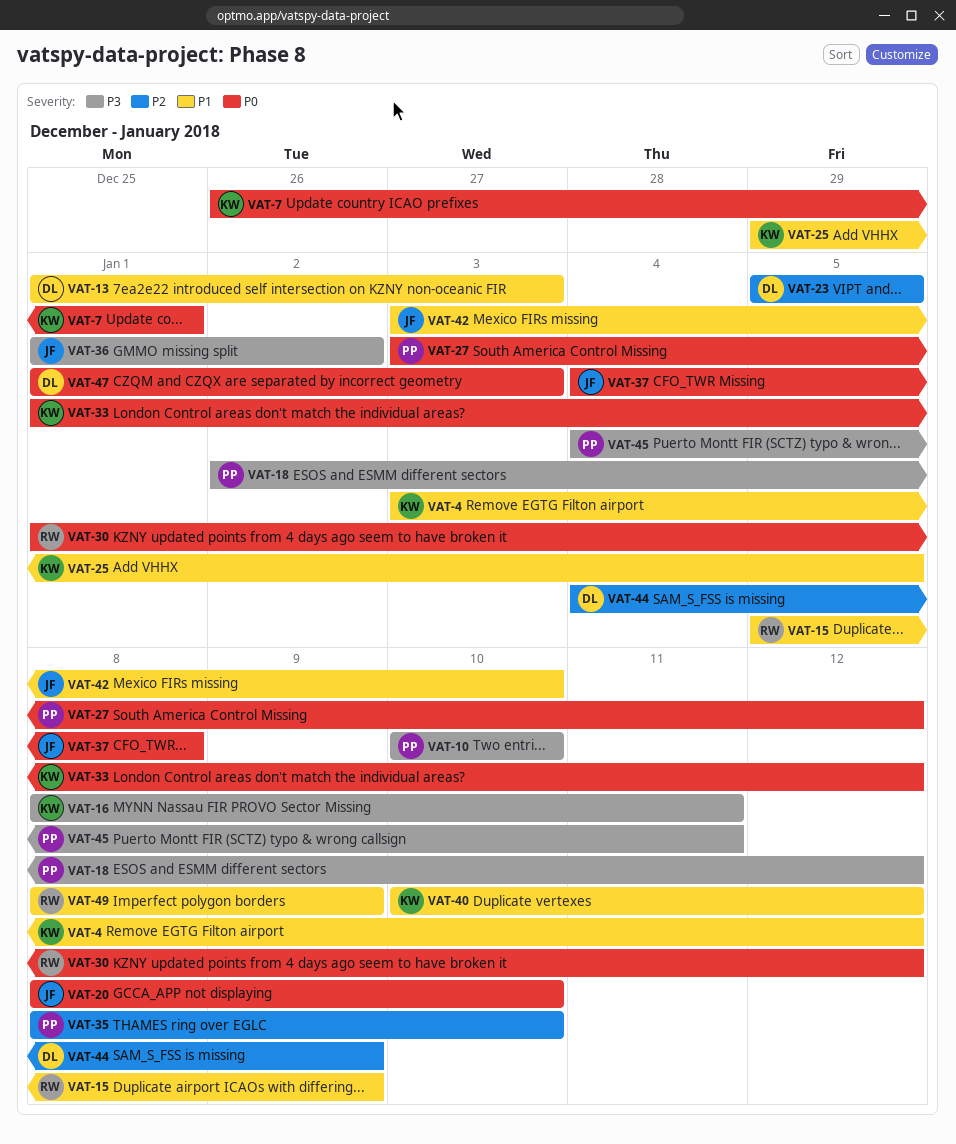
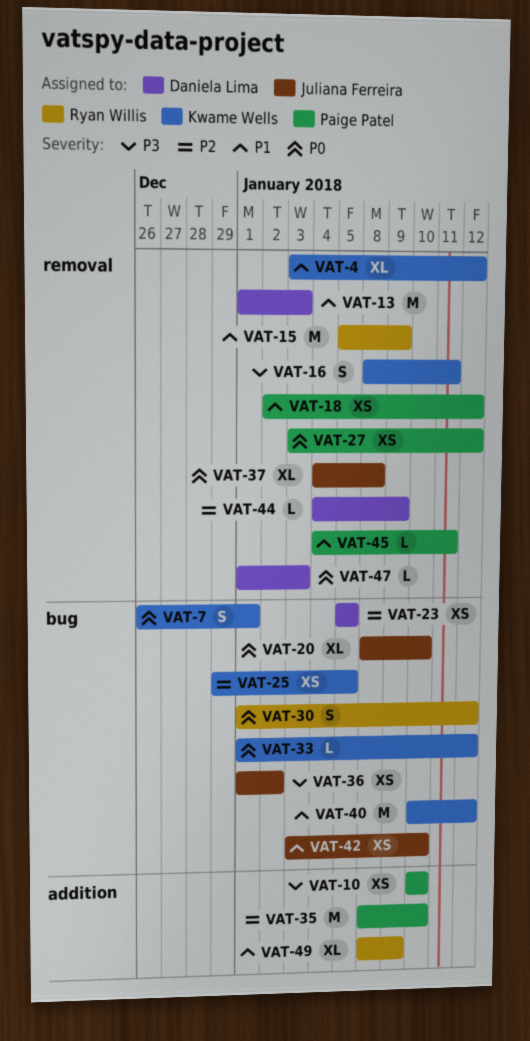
VAT-18, priority: P3 -> P1
VAT-25, priority: P1 -> P2
VAT-45, priority: P3 -> P1

